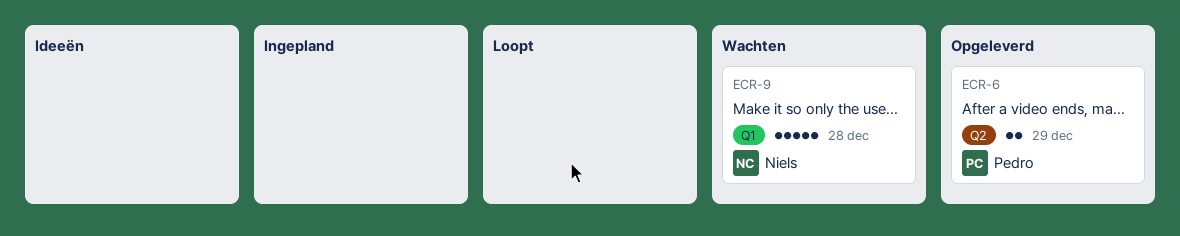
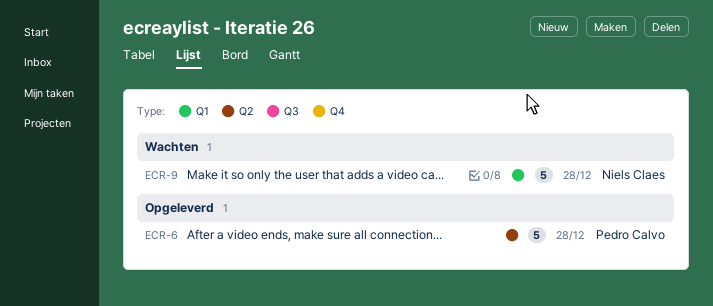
ECR-6, estimate: 2 -> 5
ECR-6, due: Dec 29 -> Dec 28

